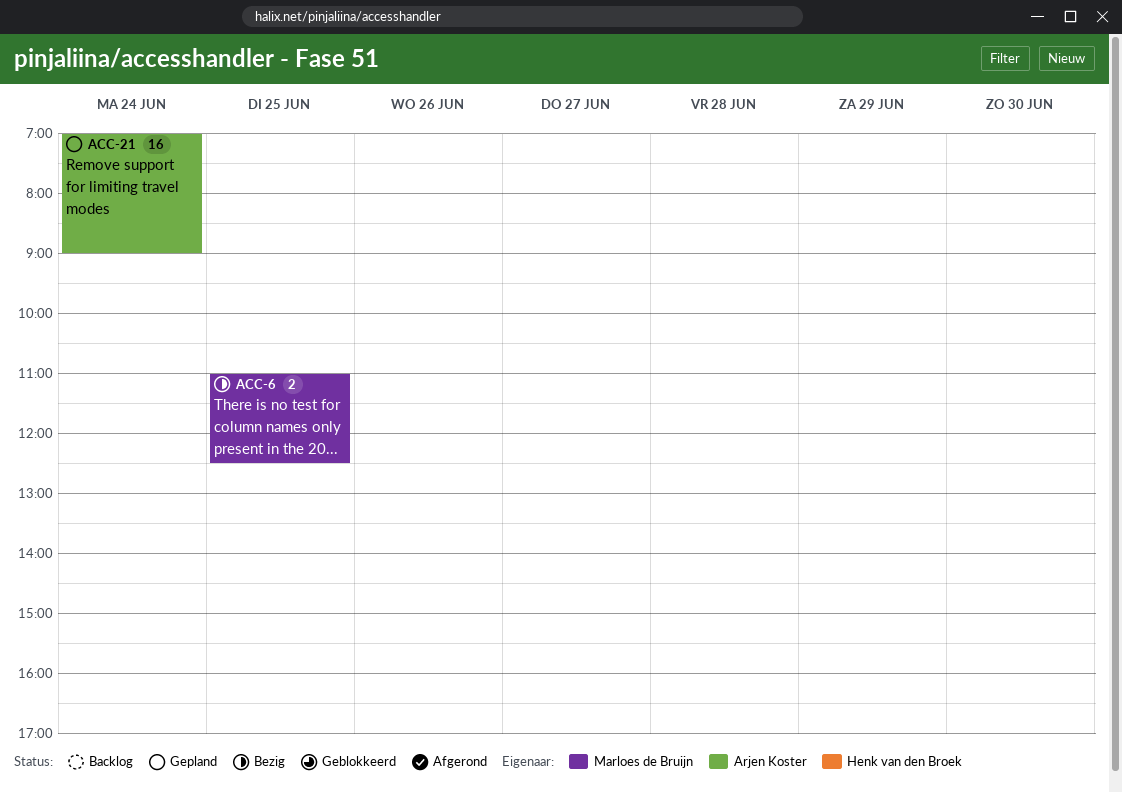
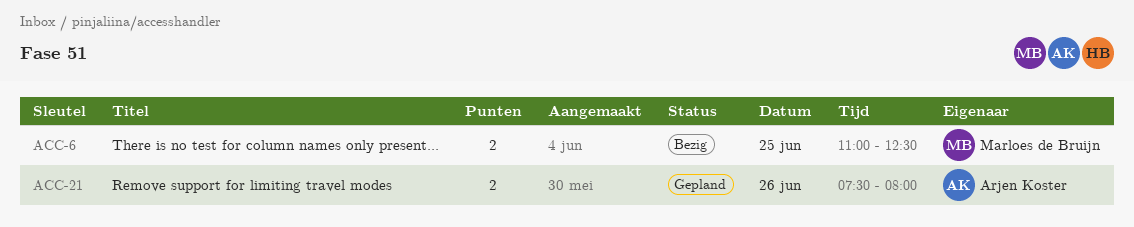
ACC-21, estimate: 16 -> 2
ACC-21, day: Jun 24 -> Jun 26
ACC-21, begins: 07:00 -> 07:30
ACC-21, ends: 09:00 -> 08:00

